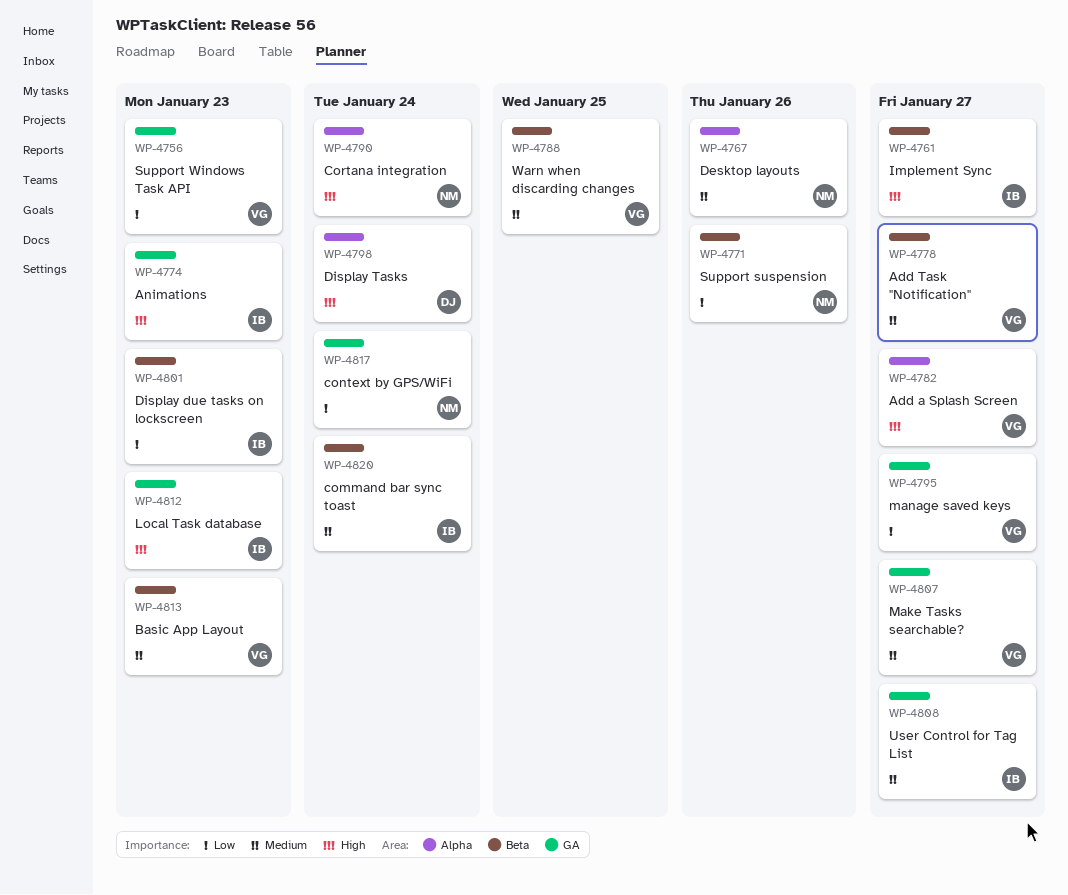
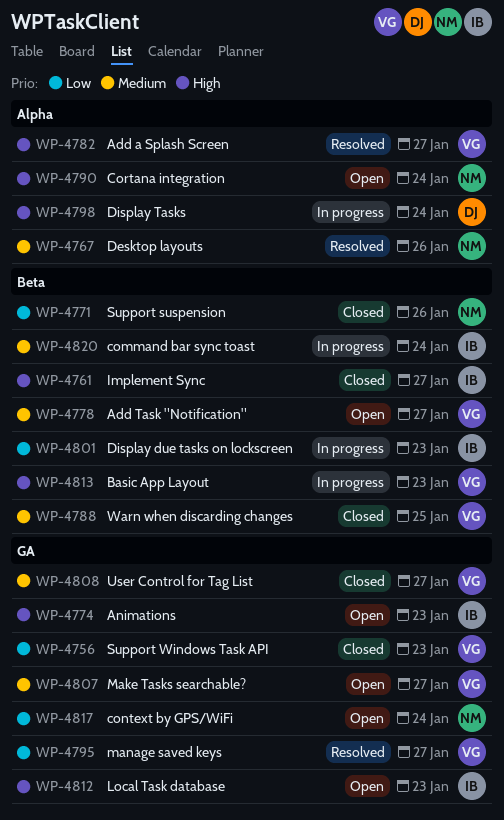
WP-4808, owner: IB -> VG
WP-4813, priority: Medium -> High

